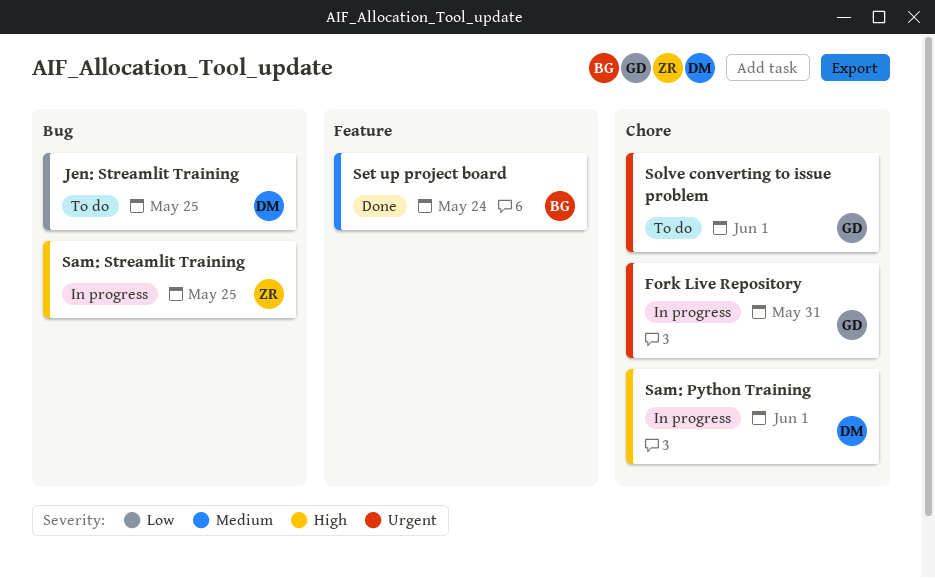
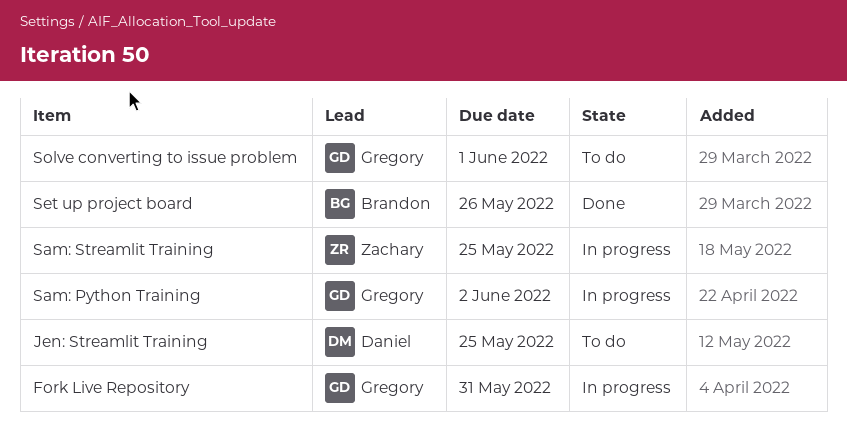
Sam: Python Training, owner: Daniel -> Gregory
Sam: Python Training, due: Jun 1 -> Jun 2
Set up project board, due: May 24 -> May 26

